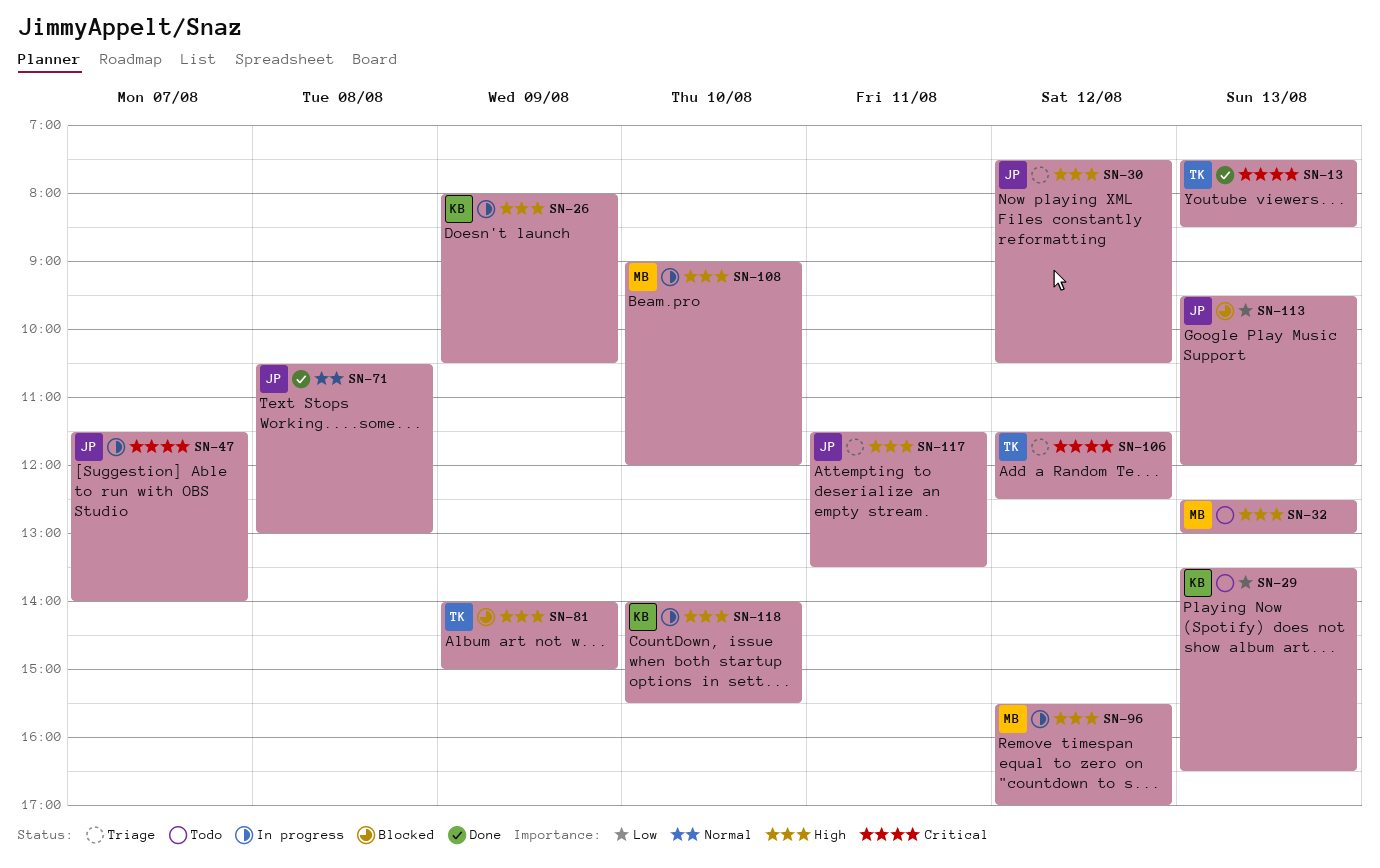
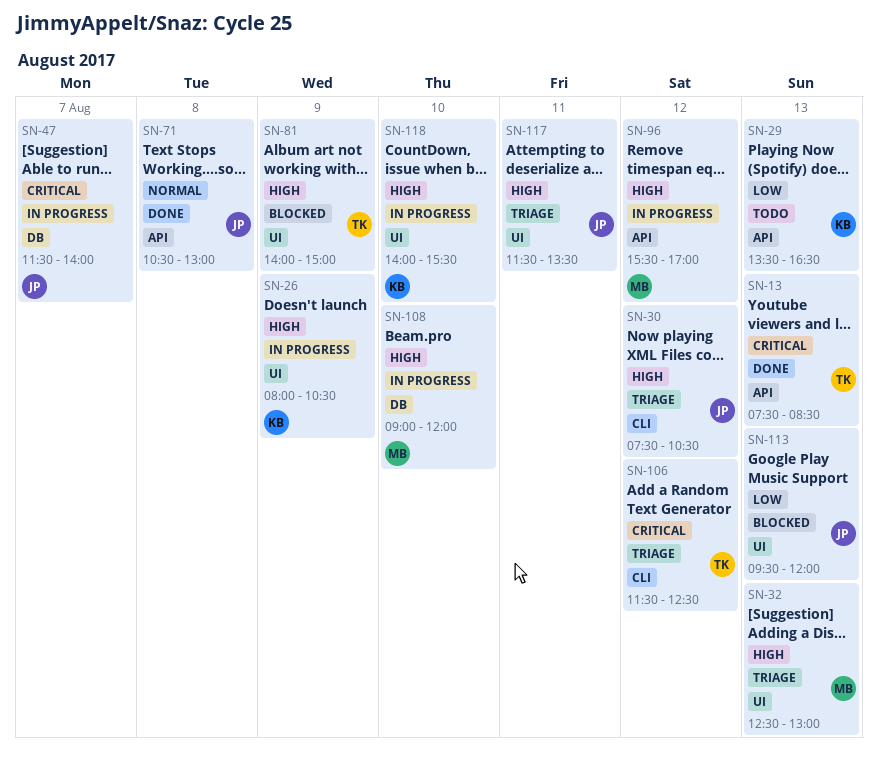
SN-32, status: Todo -> Triage

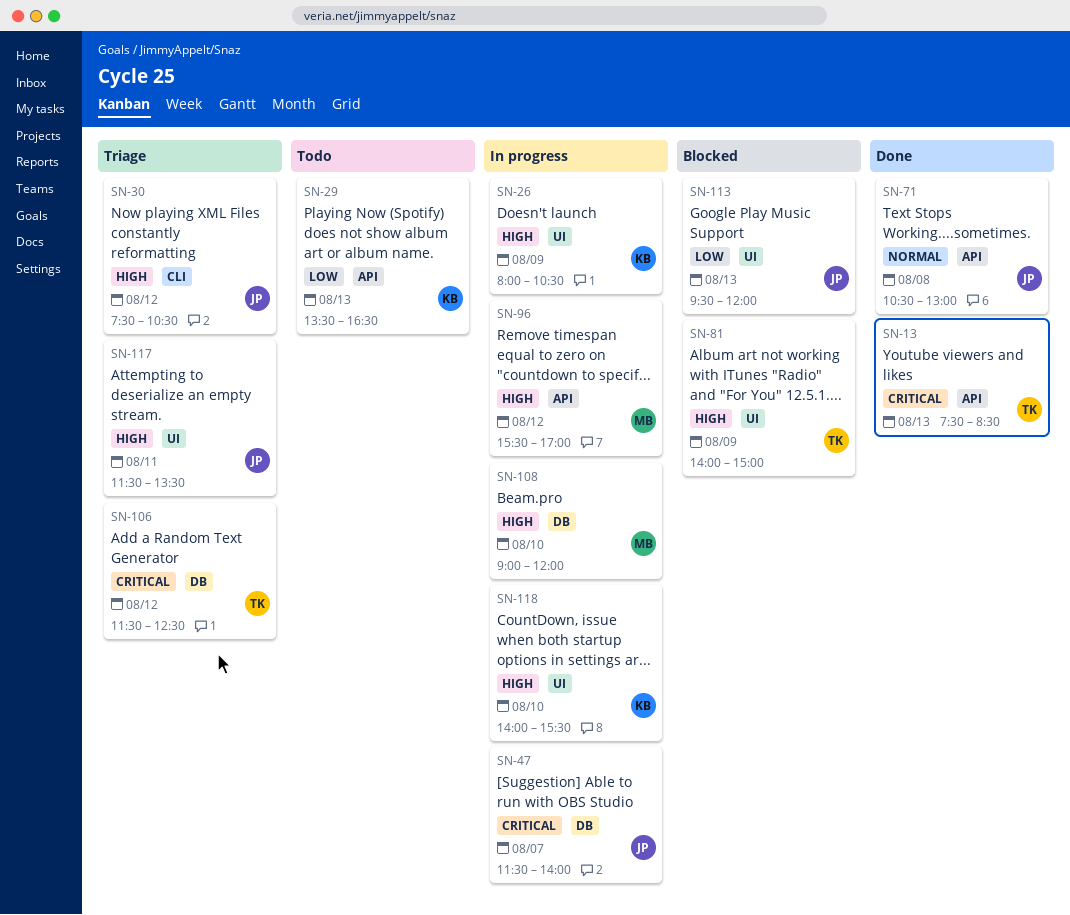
SN-32: present -> none
SN-106, label: CLI -> DB

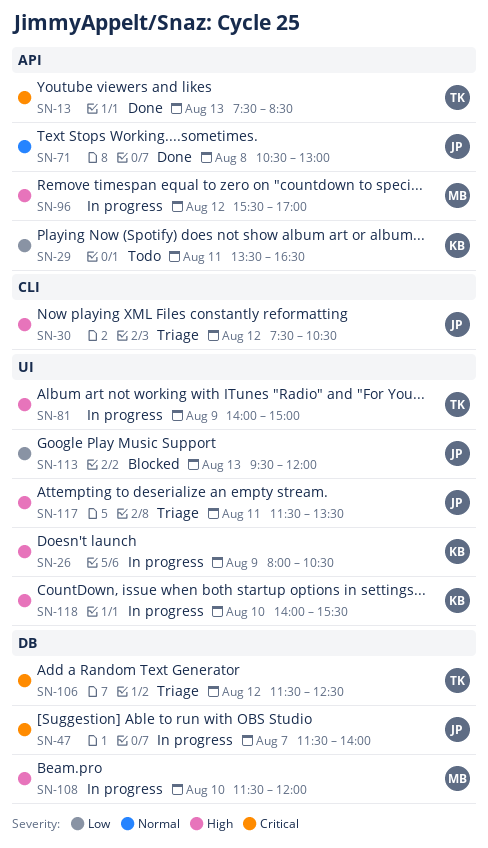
SN-29, day: Aug 13 -> Aug 11
SN-81, status: Blocked -> In progress
SN-108, begins: 09:00 -> 11:30

